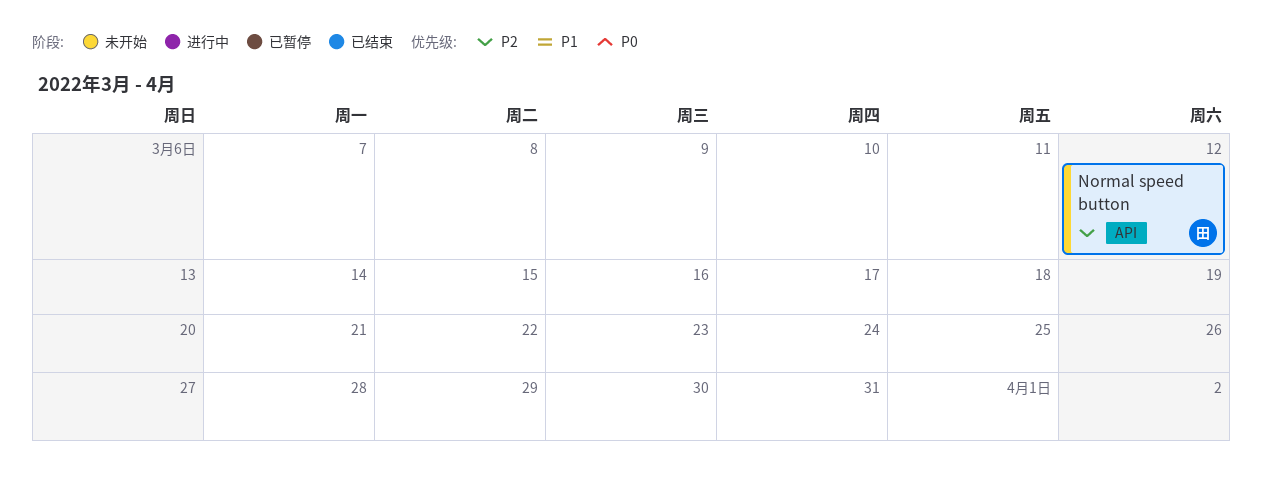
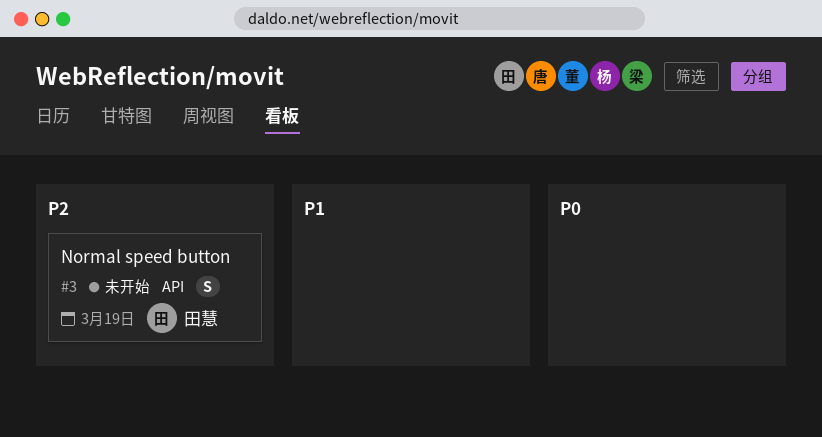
Normal speed button, due: Mar 12 -> Mar 19

